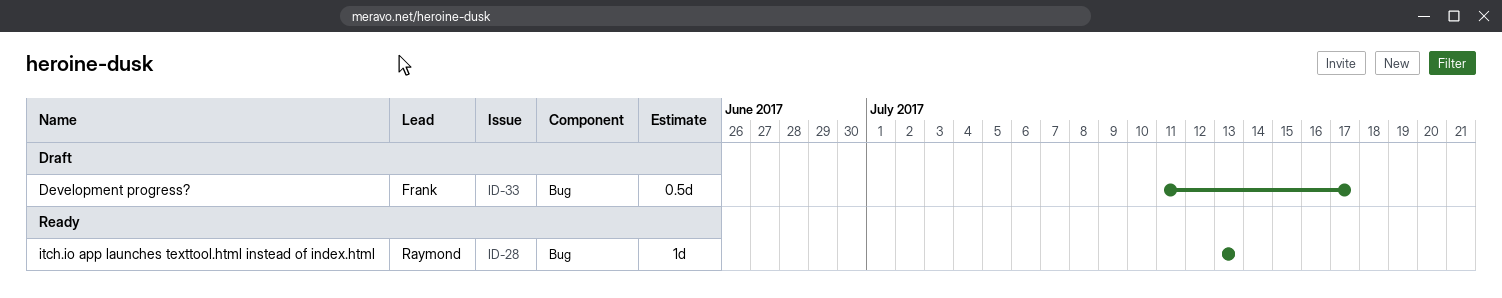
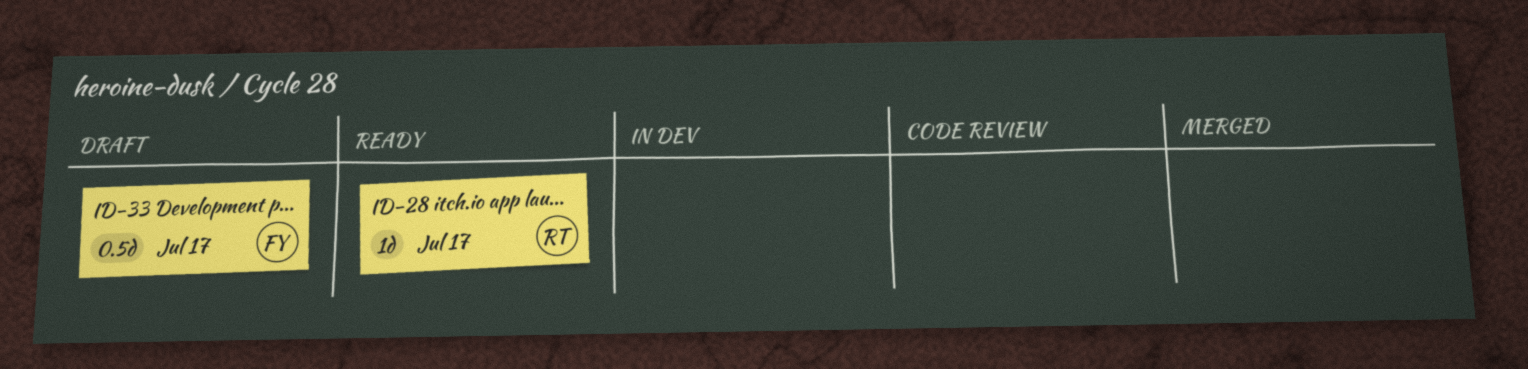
ID-28, due: Jul 13 -> Jul 17

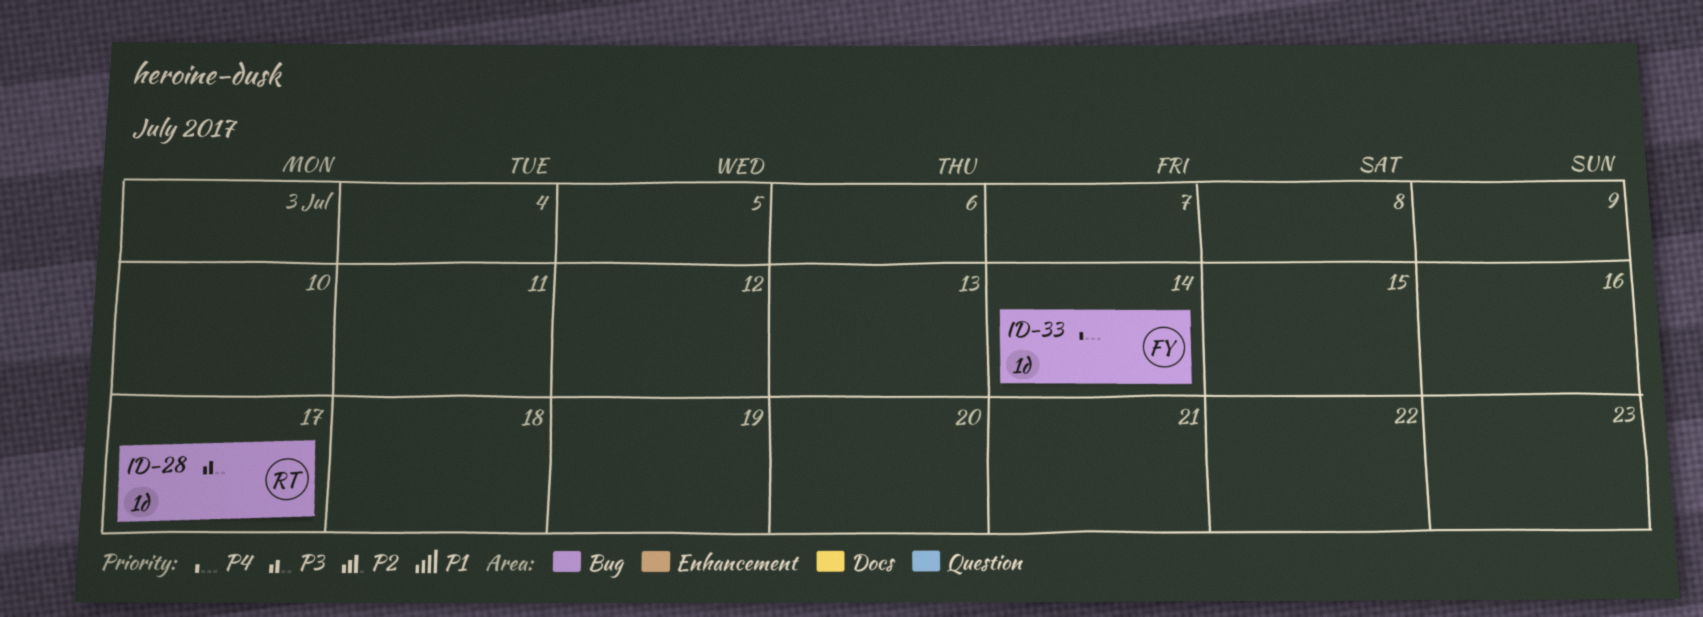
ID-33, estimate: 0.5d -> 1d
ID-33, due: Jul 17 -> Jul 14

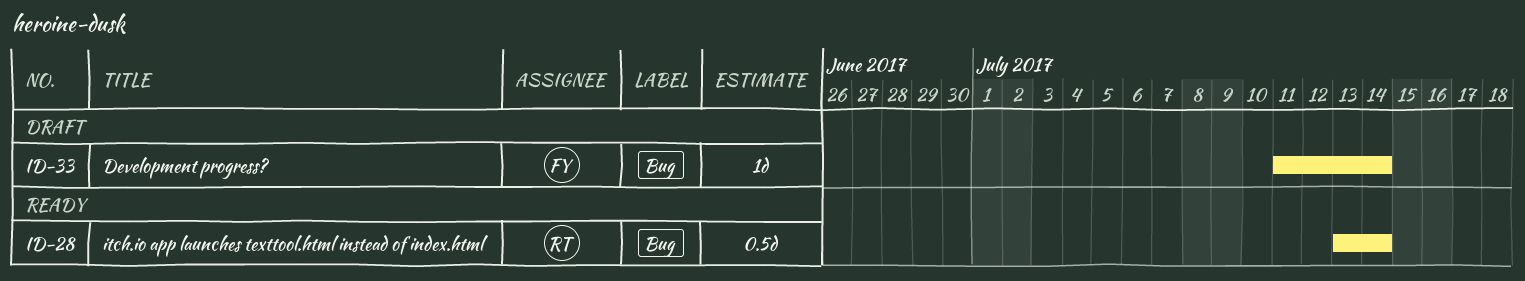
ID-28, estimate: 1d -> 0.5d
ID-28, due: Jul 17 -> Jul 14

